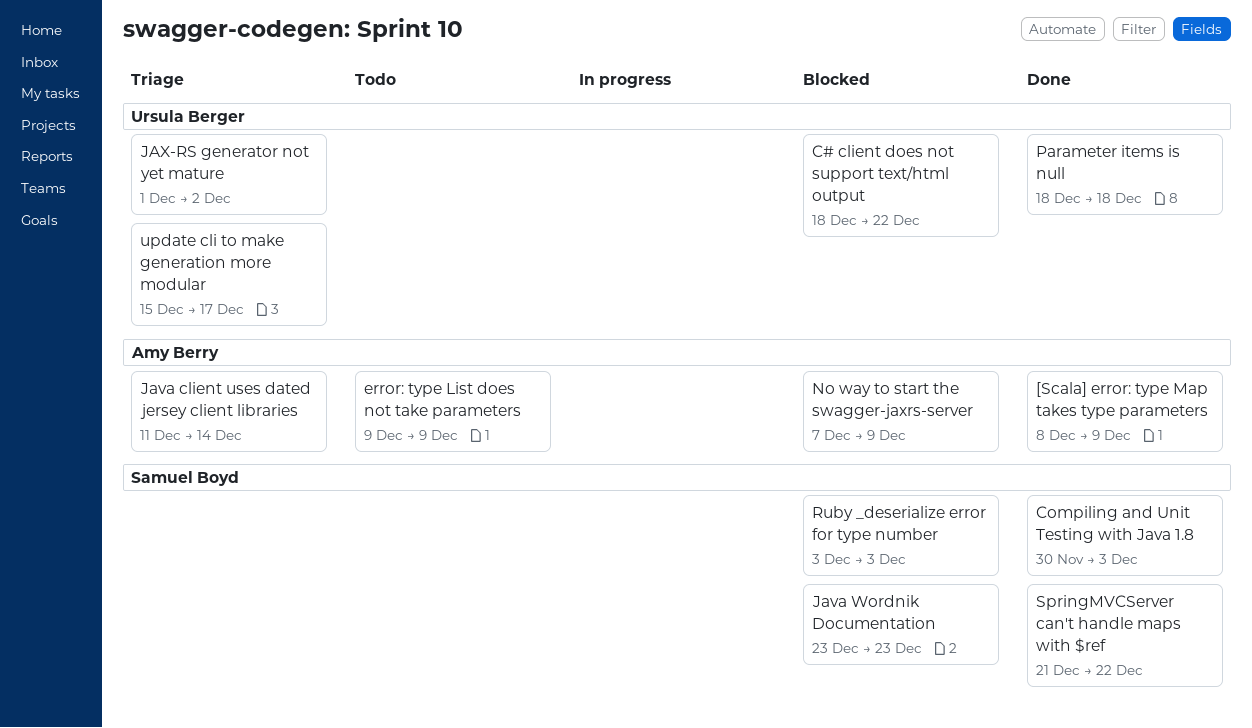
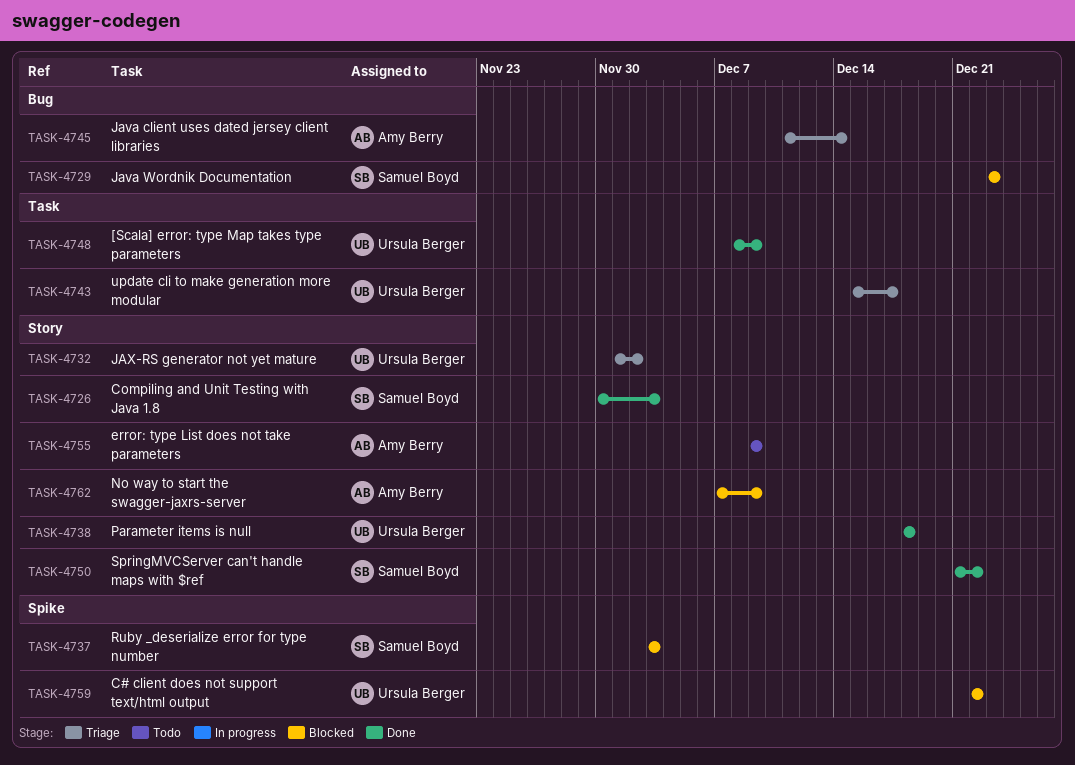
[Scala] error: type Map takes type parameters, owner: Amy Berry -> Ursula Berger
C# client does not support text/html output, start: Dec 18 -> Dec 22

